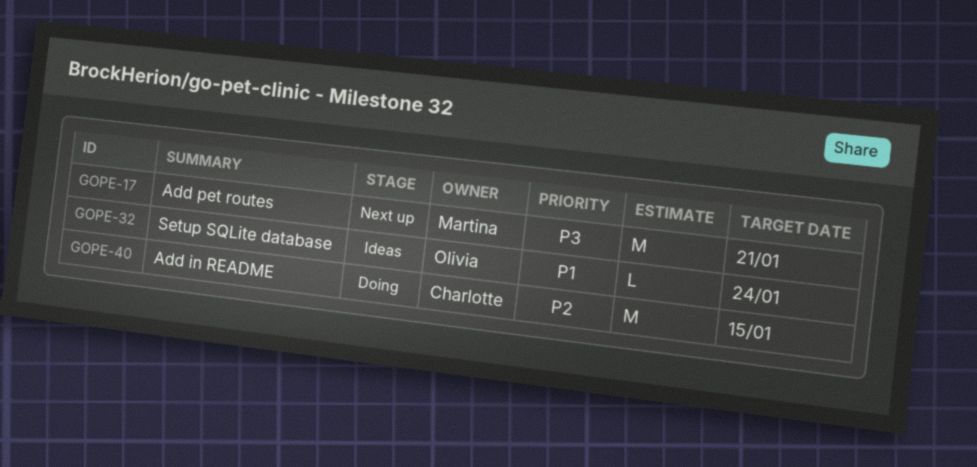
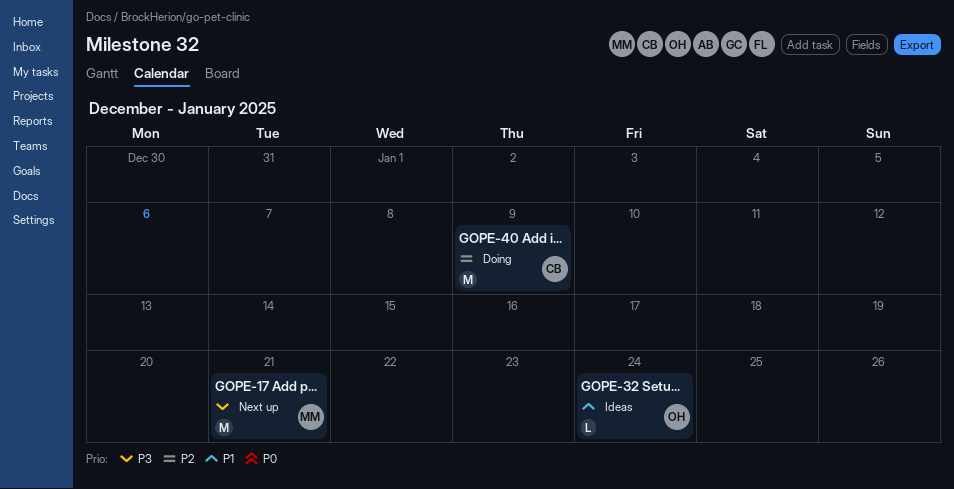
GOPE-40, due: Jan 15 -> Jan 9

